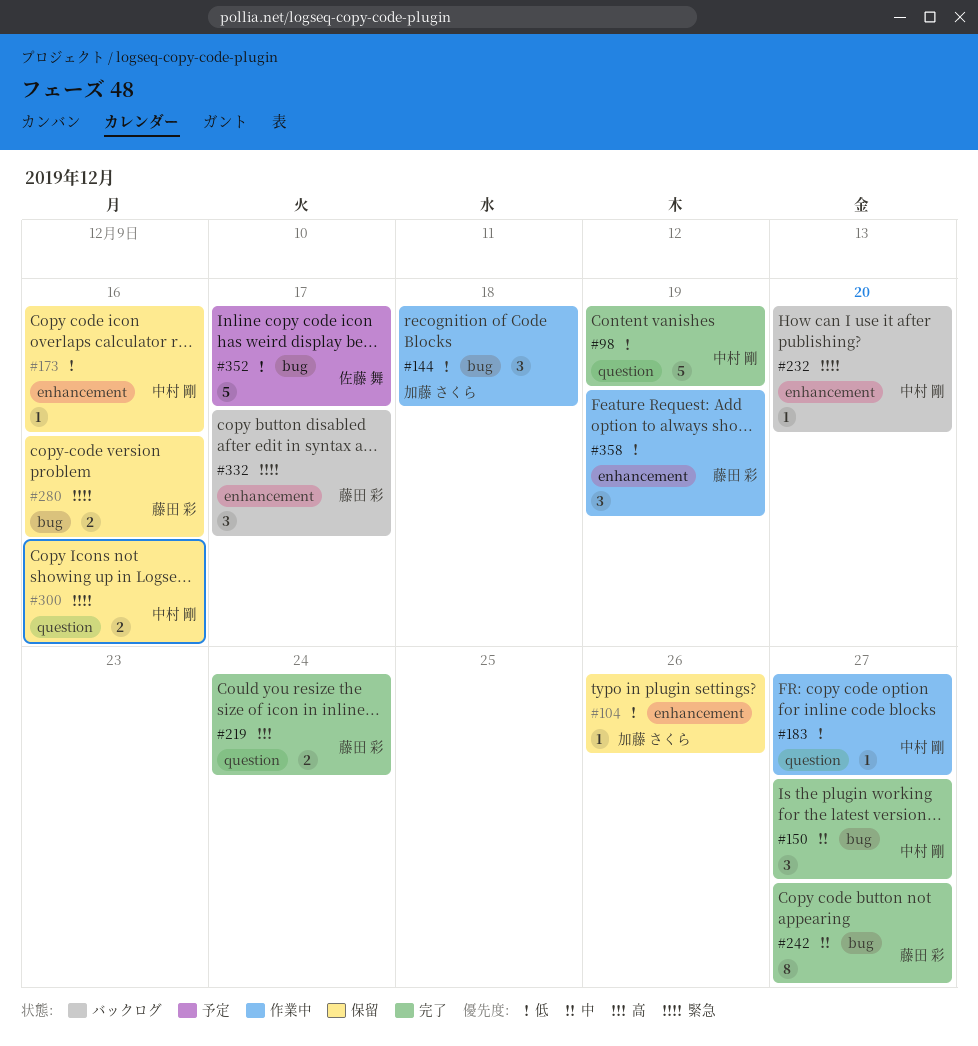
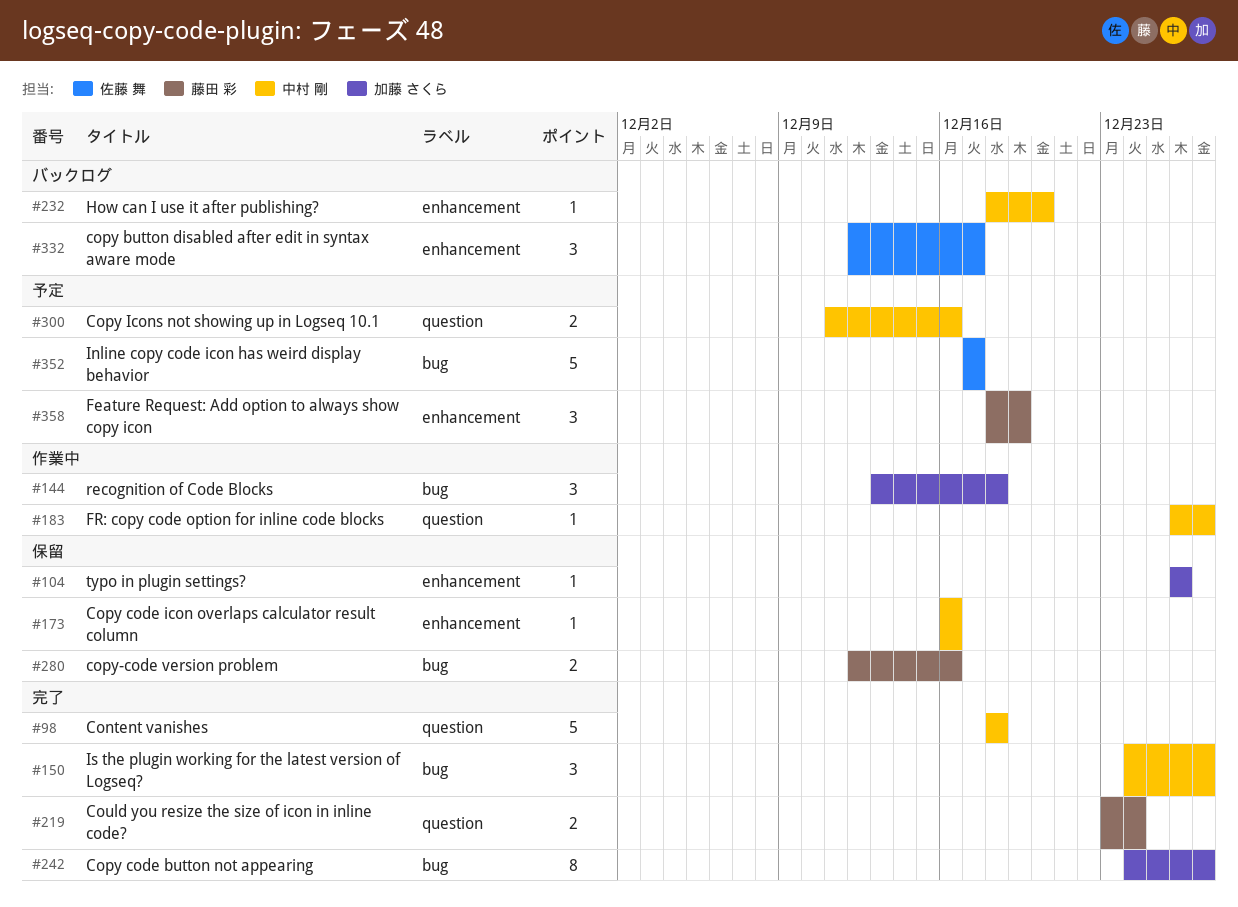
#98, due: Dec 19 -> Dec 18
#242, owner: 藤田 彩 -> 加藤 さくら
#300, status: 保留 -> 予定
#332, owner: 藤田 彩 -> 佐藤 舞
#358, status: 作業中 -> 予定

